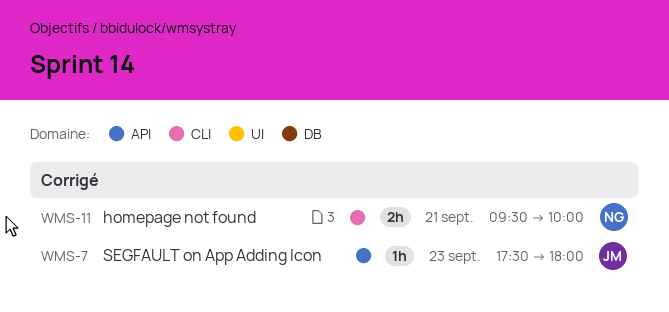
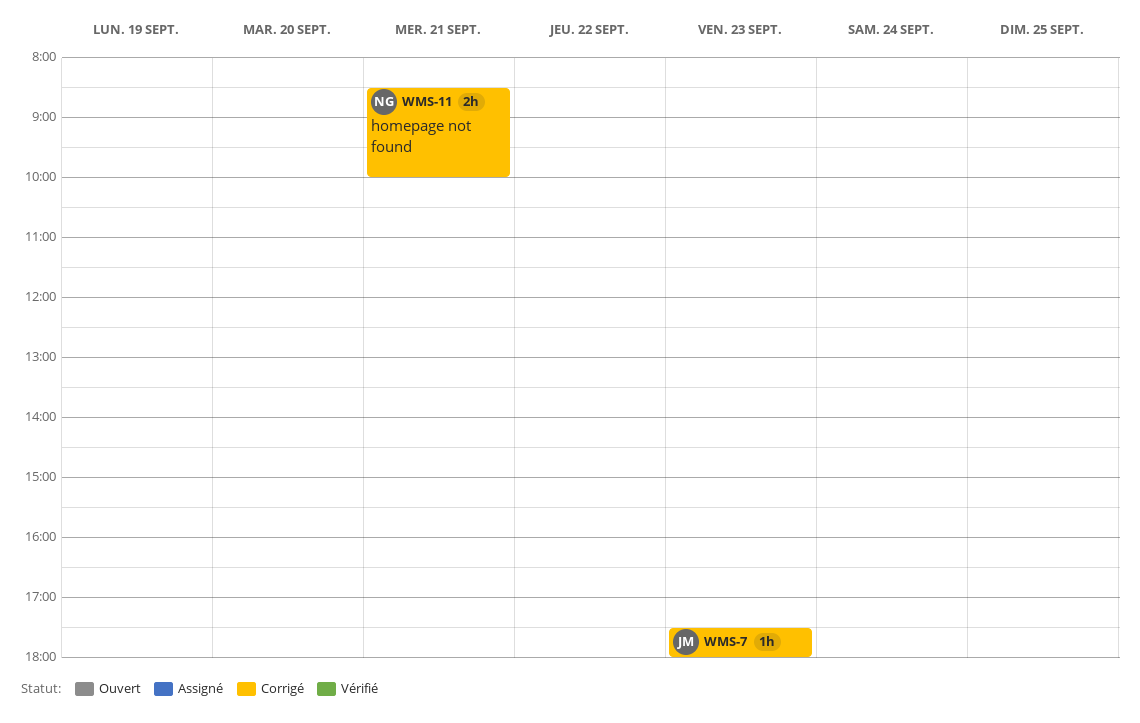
WMS-11, begins: 09:30 -> 08:30

